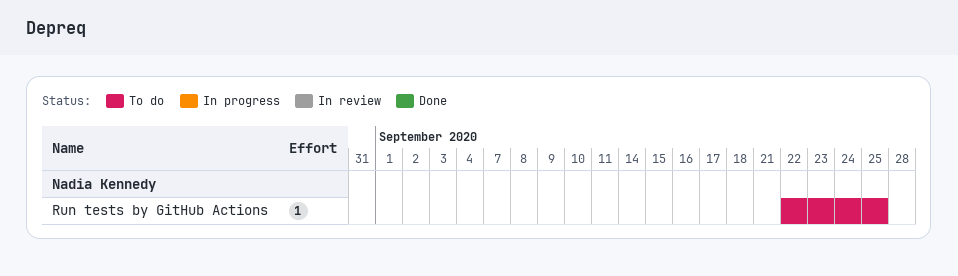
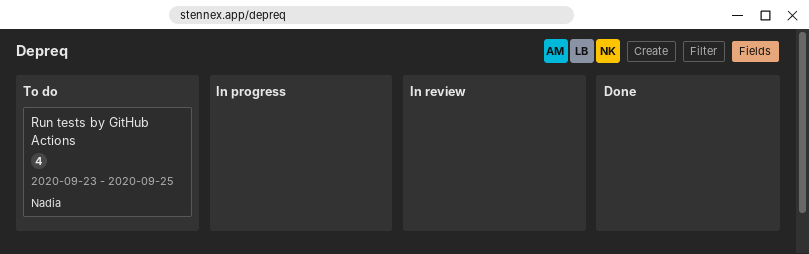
Run tests by GitHub Actions, estimate: 1 -> 4
Run tests by GitHub Actions, start: Sep 22 -> Sep 23

